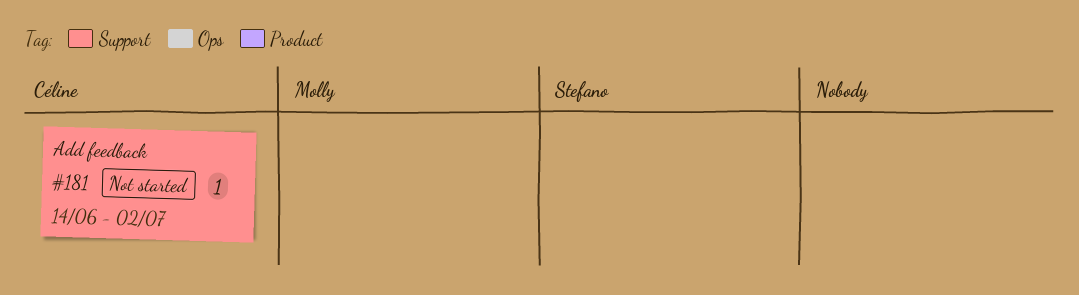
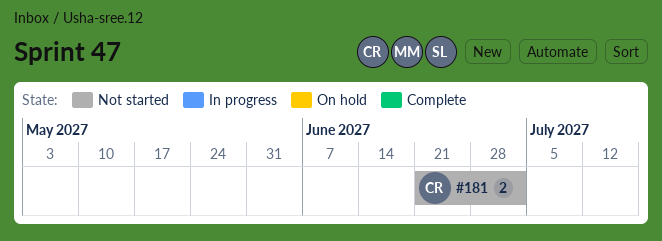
#181, estimate: 1 -> 2
#181, start: Jun 14 -> Jun 21

